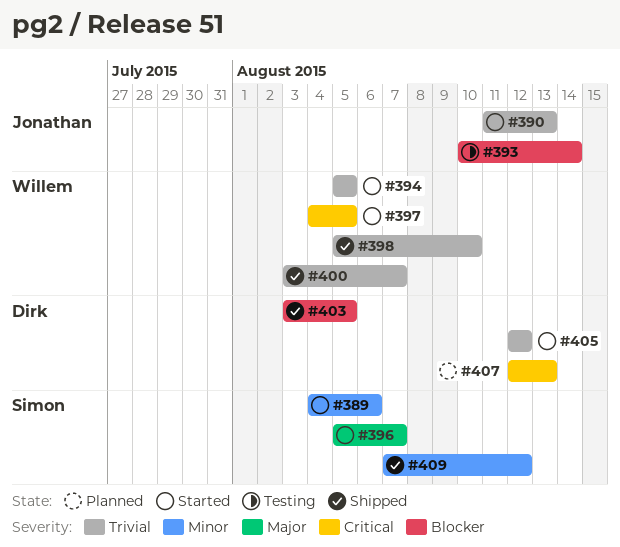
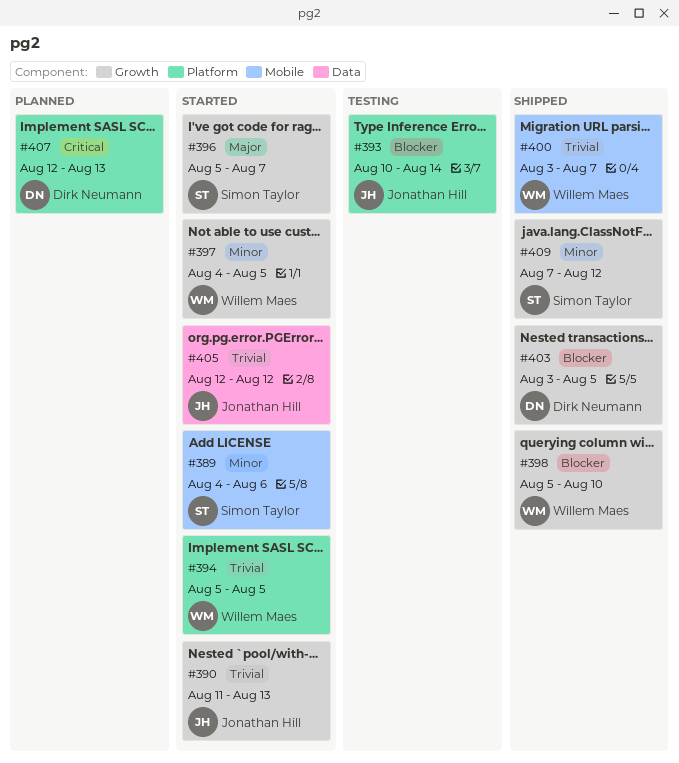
#397, priority: Critical -> Minor
#398, priority: Trivial -> Blocker
#405, owner: Dirk Neumann -> Jonathan Hill

